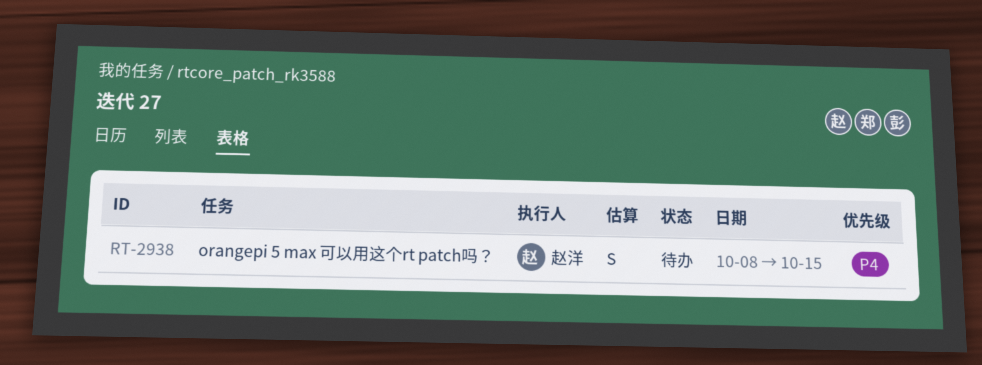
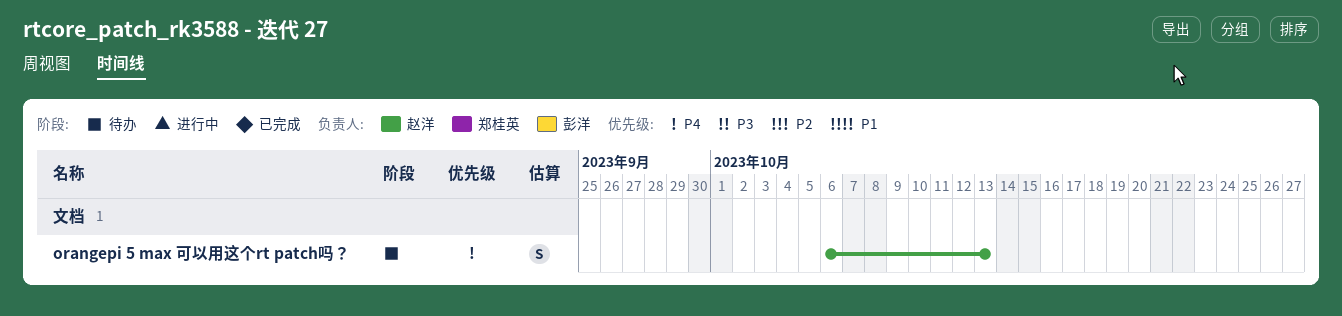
orangepi 5 max 可以用这个rt patch吗？, start: Oct 8 -> Oct 6
orangepi 5 max 可以用这个rt patch吗？, due: Oct 15 -> Oct 13

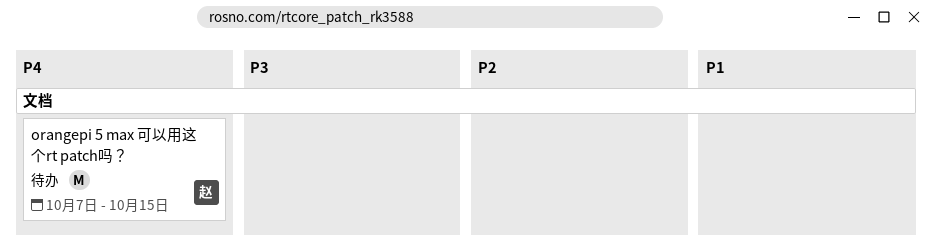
orangepi 5 max 可以用这个rt patch吗？, estimate: S -> M
orangepi 5 max 可以用这个rt patch吗？, start: Oct 6 -> Oct 7
orangepi 5 max 可以用这个rt patch吗？, due: Oct 13 -> Oct 15

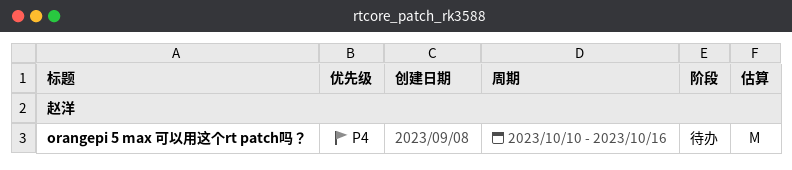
orangepi 5 max 可以用这个rt patch吗？, start: Oct 7 -> Oct 10
orangepi 5 max 可以用这个rt patch吗？, due: Oct 15 -> Oct 16

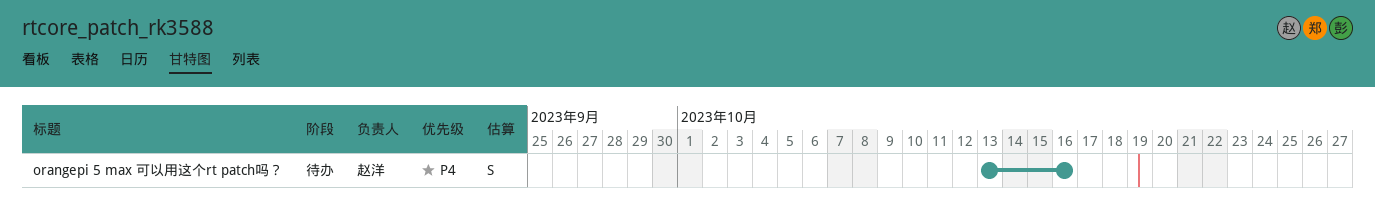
orangepi 5 max 可以用这个rt patch吗？, estimate: M -> S
orangepi 5 max 可以用这个rt patch吗？, start: Oct 10 -> Oct 13

